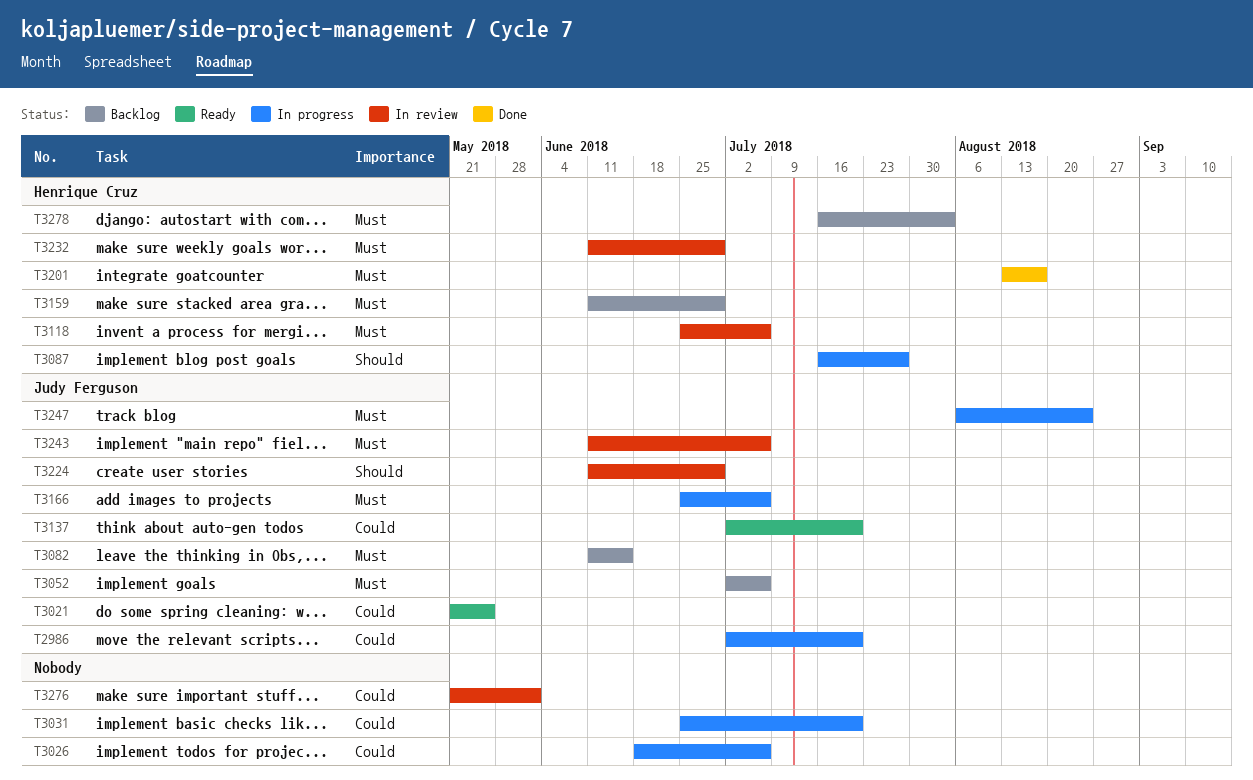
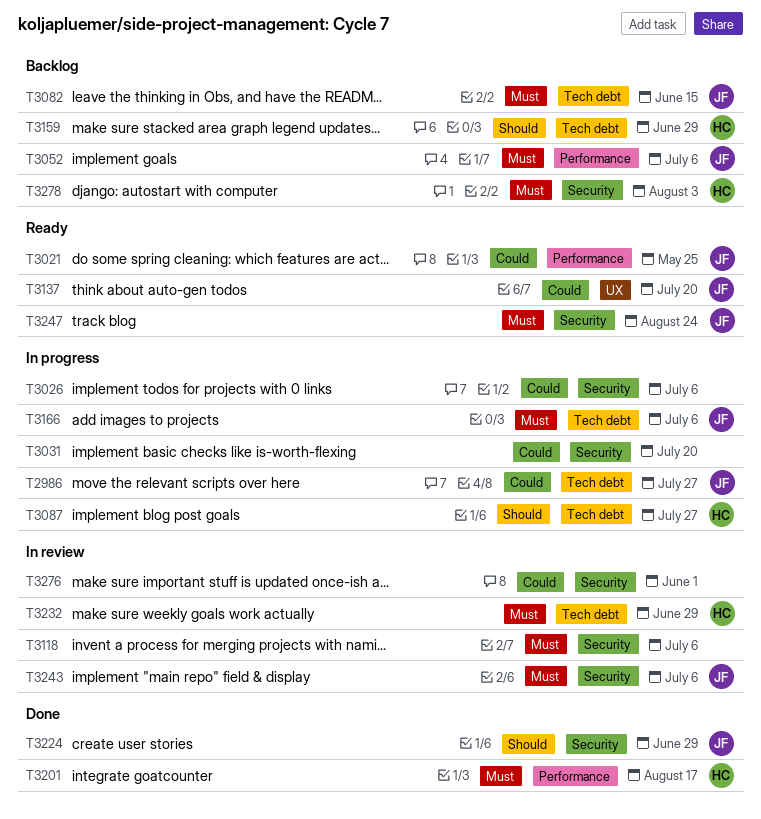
T2986, due: Jul 20 -> Jul 27
T3118, owner: Henrique Cruz -> none
T3159, priority: Must -> Should
T3224, status: In review -> Done
T3247, status: In progress -> Ready

